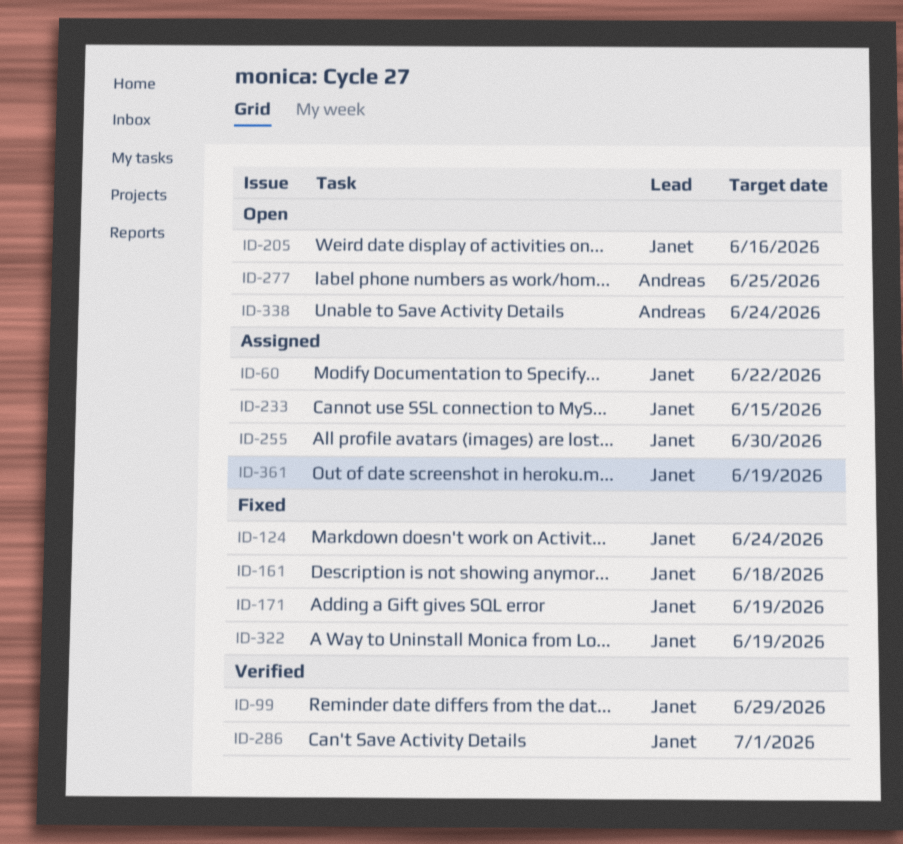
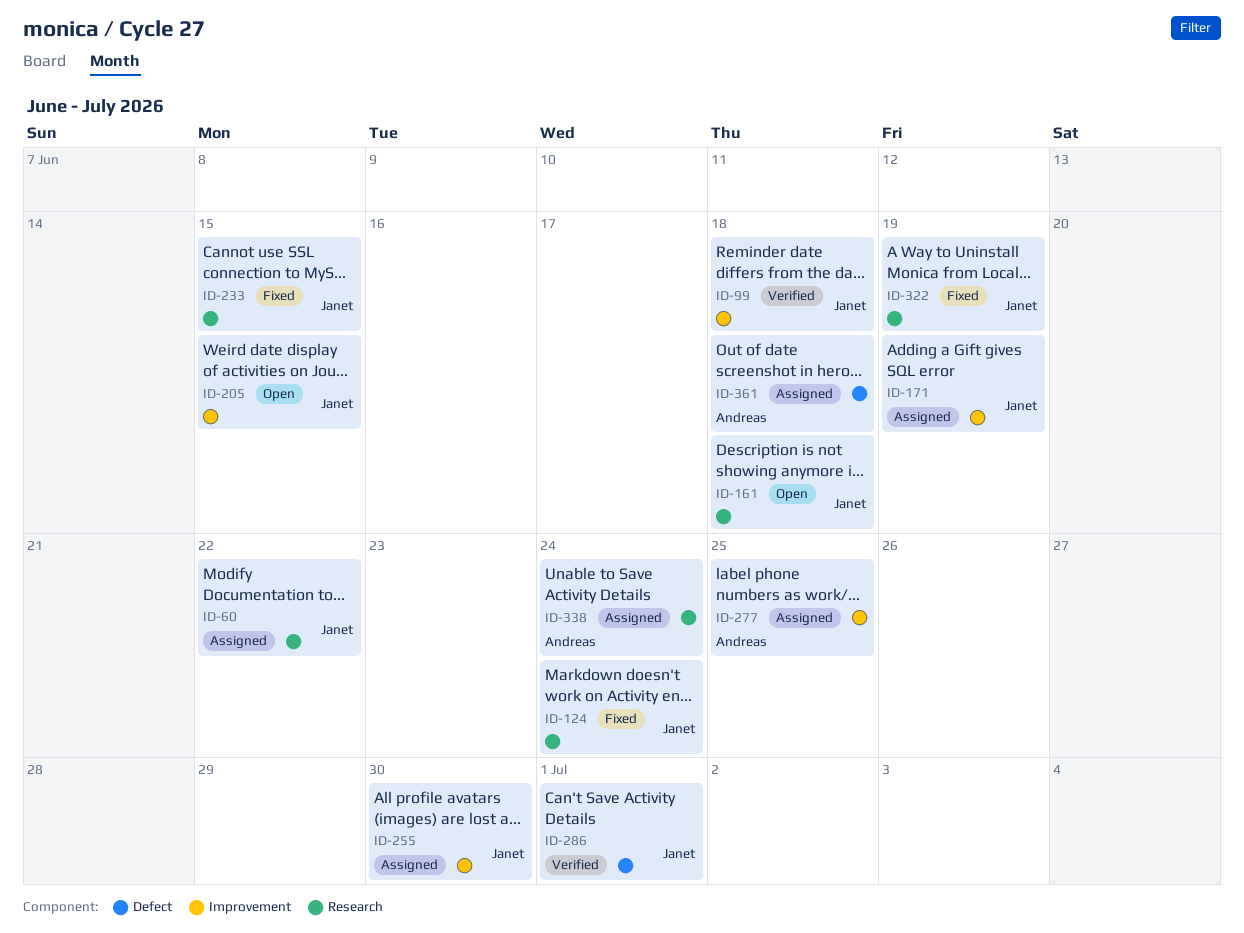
ID-99, due: Jun 29 -> Jun 18
ID-161, status: Fixed -> Open
ID-171, status: Fixed -> Assigned
ID-205, due: Jun 16 -> Jun 15
ID-233, status: Assigned -> Fixed
ID-277, status: Open -> Assigned
ID-338, status: Open -> Assigned
ID-361, owner: Janet -> Andreas
ID-361, due: Jun 19 -> Jun 18

